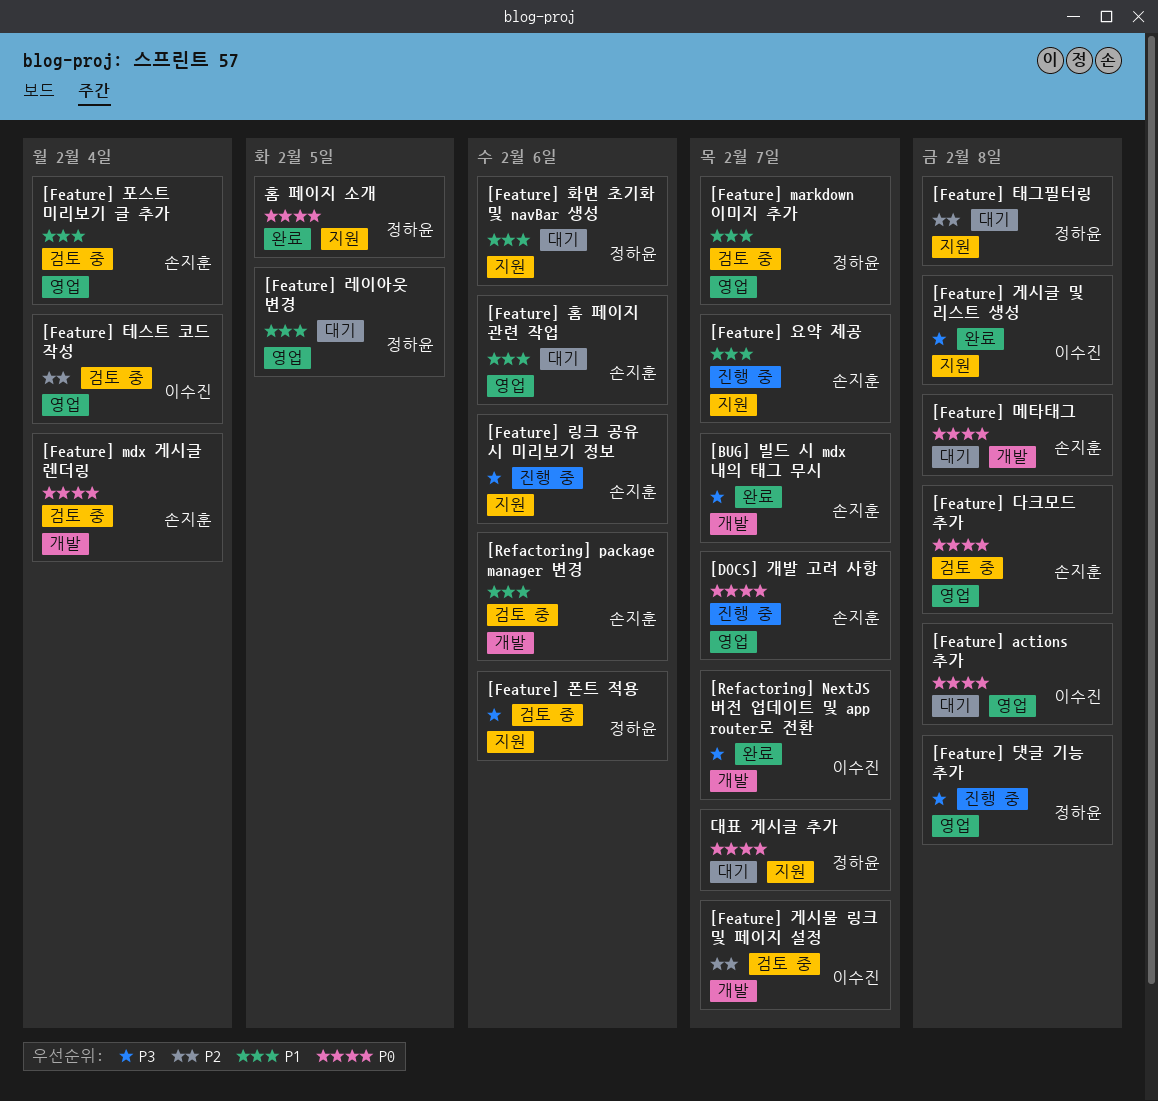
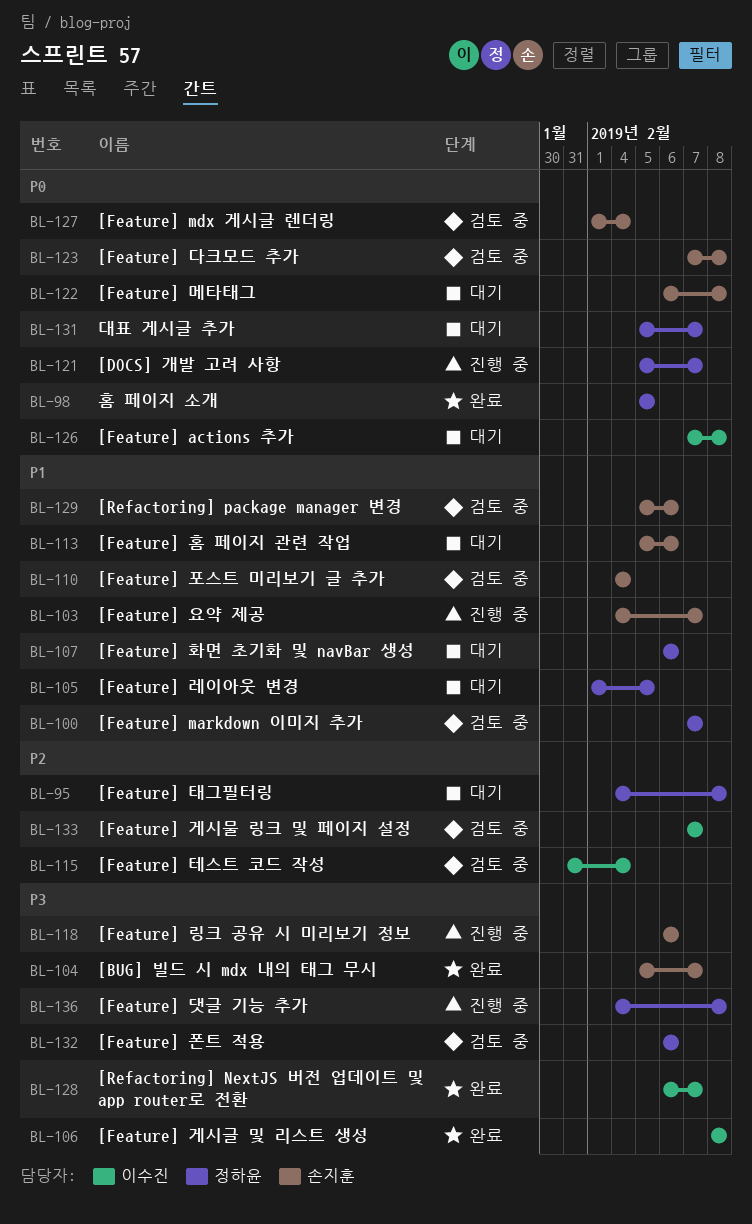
[DOCS] 개발 고려 사항, owner: 손지훈 -> 정하윤

